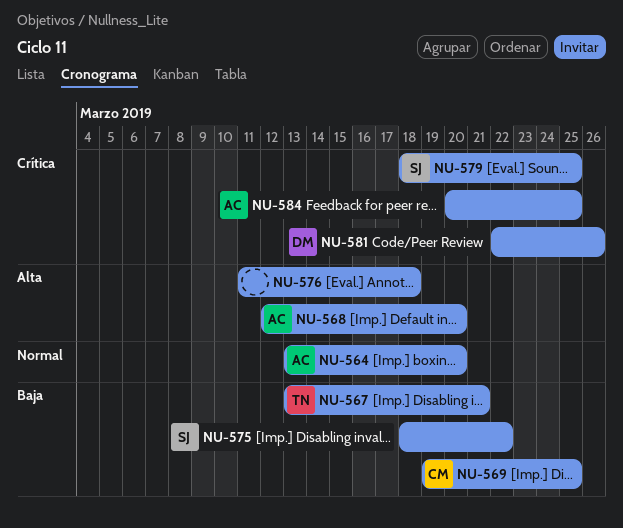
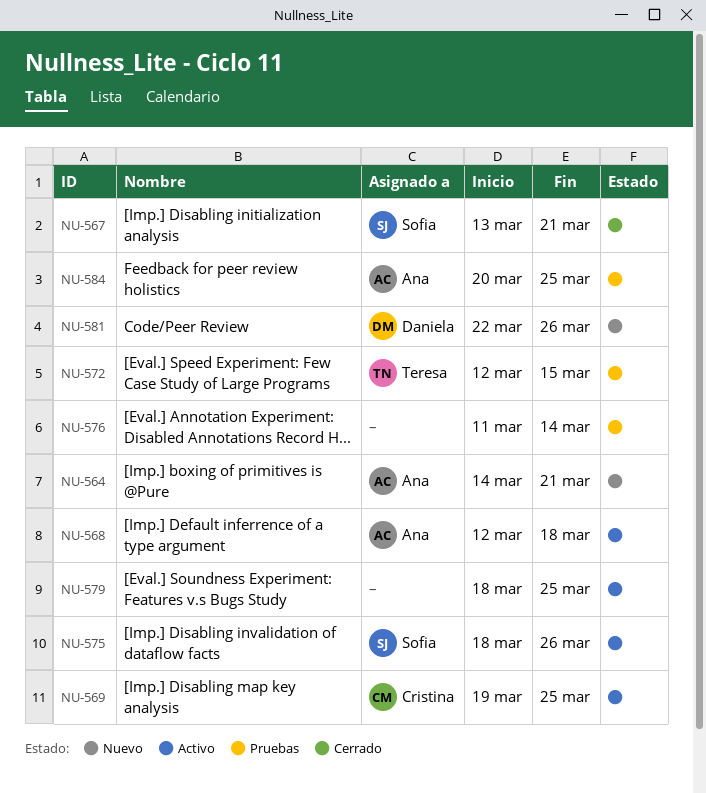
NU-564, start: Mar 13 -> Mar 14
NU-564, due: Mar 20 -> Mar 21
NU-567, owner: Teresa -> Sofia
NU-568, due: Mar 20 -> Mar 18
NU-572: none -> present
NU-575, due: Mar 22 -> Mar 26
NU-576, due: Mar 18 -> Mar 14
NU-579, owner: Sofia -> none

